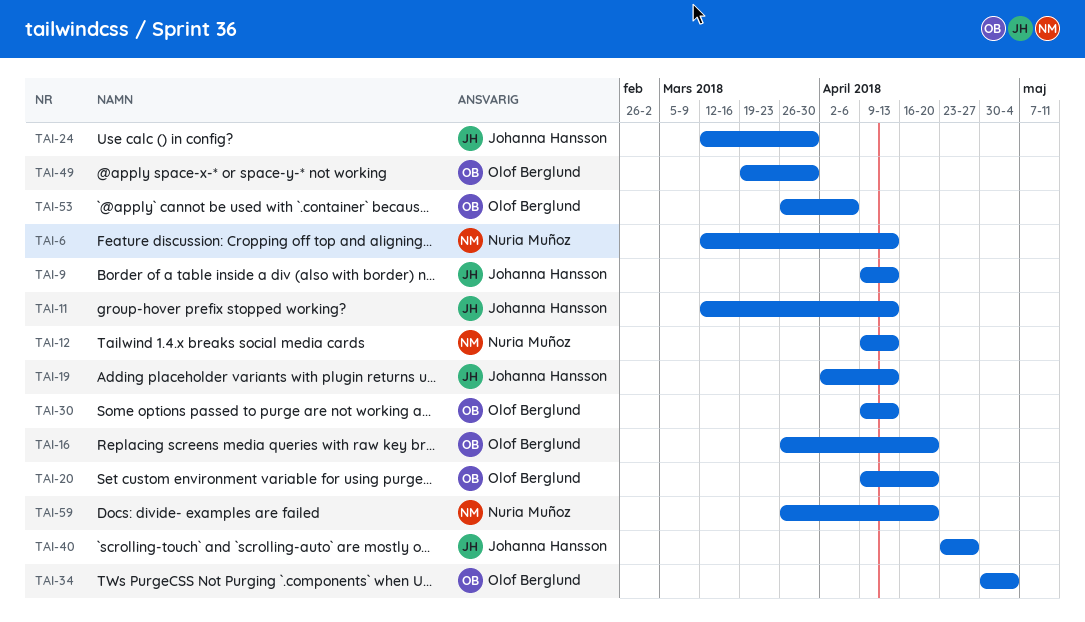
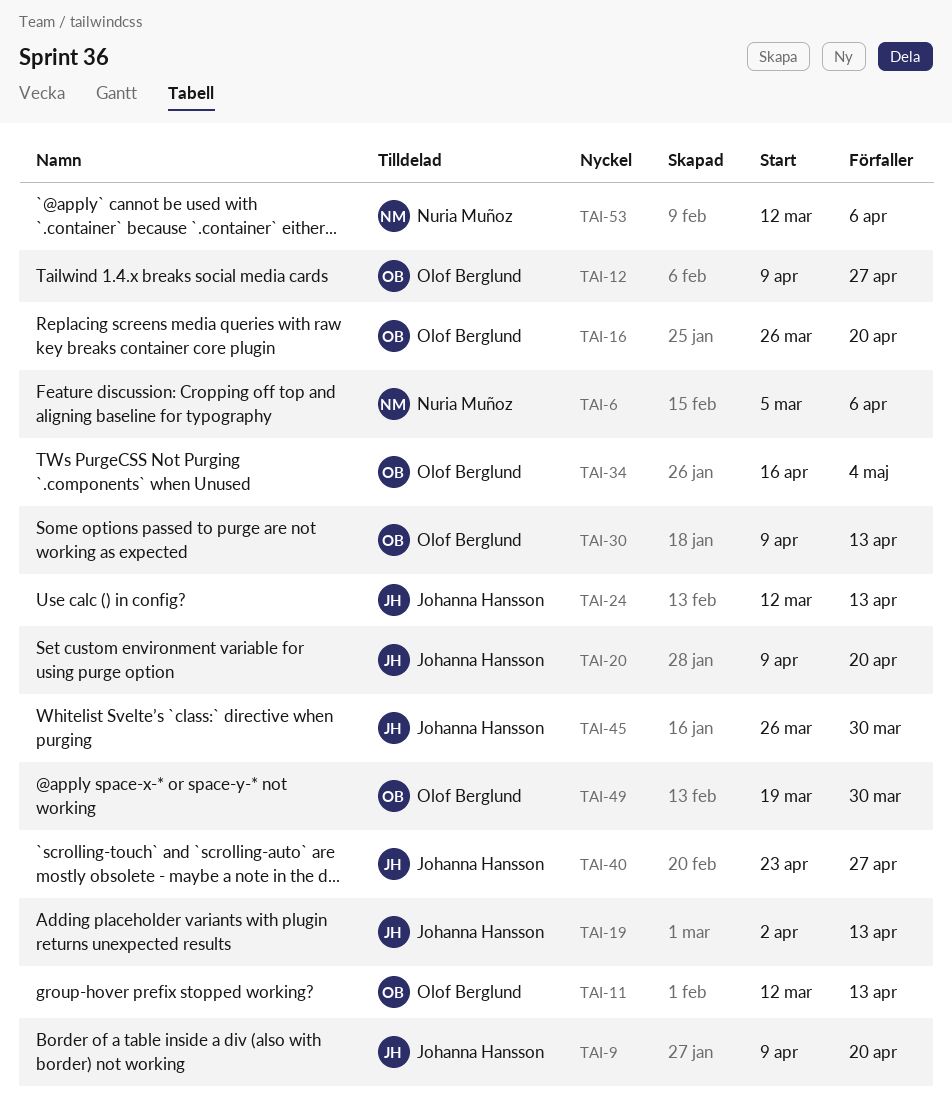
TAI-6, start: Mar 12 -> Mar 5
TAI-6, due: Apr 13 -> Apr 6
TAI-9, due: Apr 13 -> Apr 20
TAI-11, owner: Johanna Hansson -> Olof Berglund
TAI-12, owner: Nuria Muñoz -> Olof Berglund
TAI-12, due: Apr 13 -> Apr 27
TAI-20, owner: Olof Berglund -> Johanna Hansson
TAI-24, due: Mar 30 -> Apr 13
TAI-34, start: Apr 30 -> Apr 16
TAI-45: none -> present
TAI-53, owner: Olof Berglund -> Nuria Muñoz
TAI-53, start: Mar 26 -> Mar 12
TAI-59: present -> none

